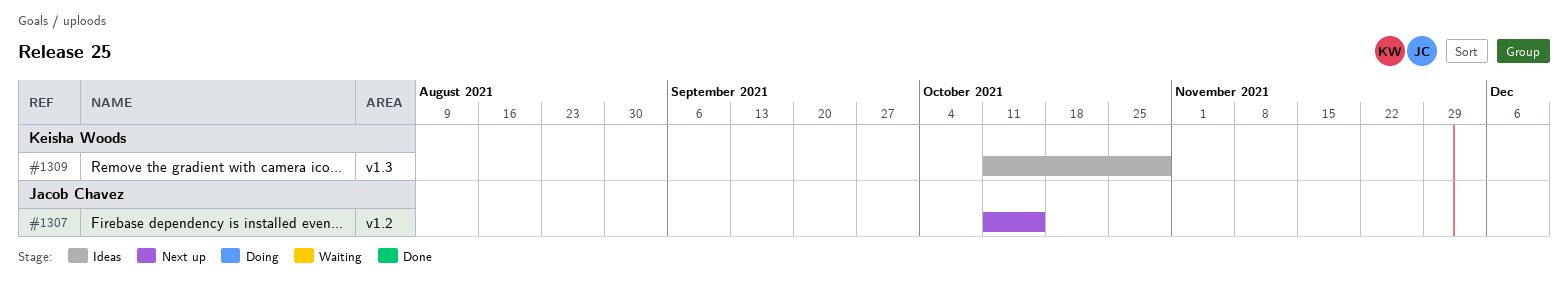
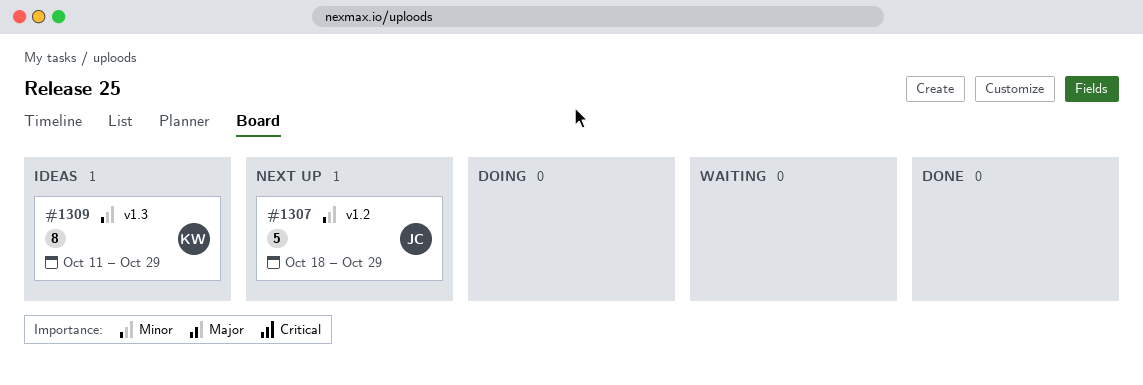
#1307, start: Oct 11 -> Oct 18
#1307, due: Oct 15 -> Oct 29

